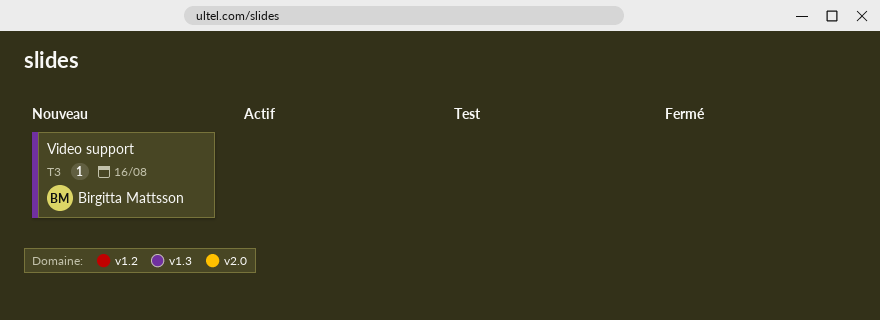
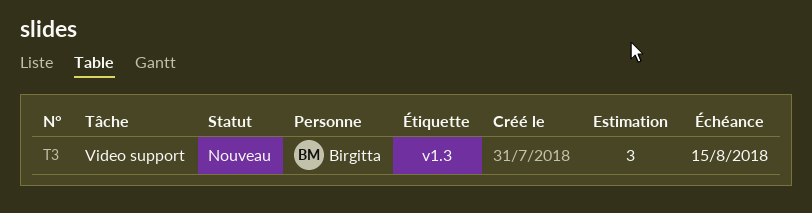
T3, estimate: 1 -> 3
T3, due: Aug 16 -> Aug 15

